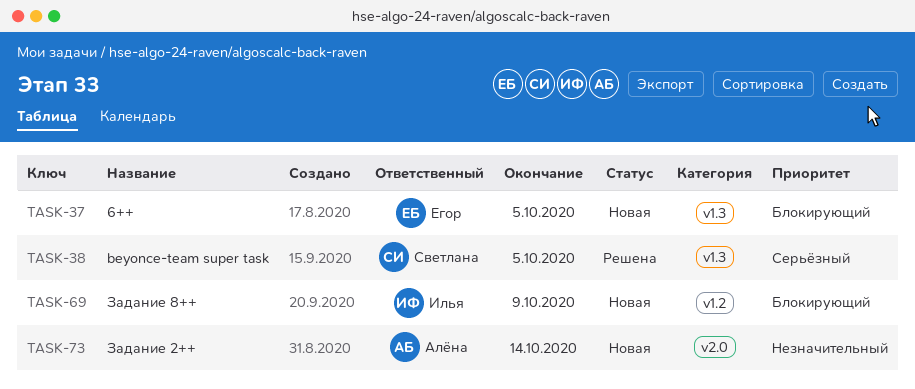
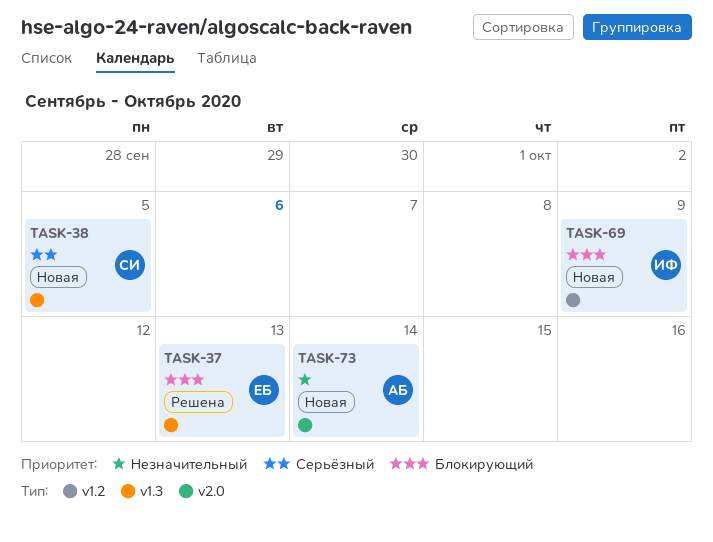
TASK-37, status: Новая -> Решена
TASK-37, due: Oct 5 -> Oct 13
TASK-38, status: Решена -> Новая

